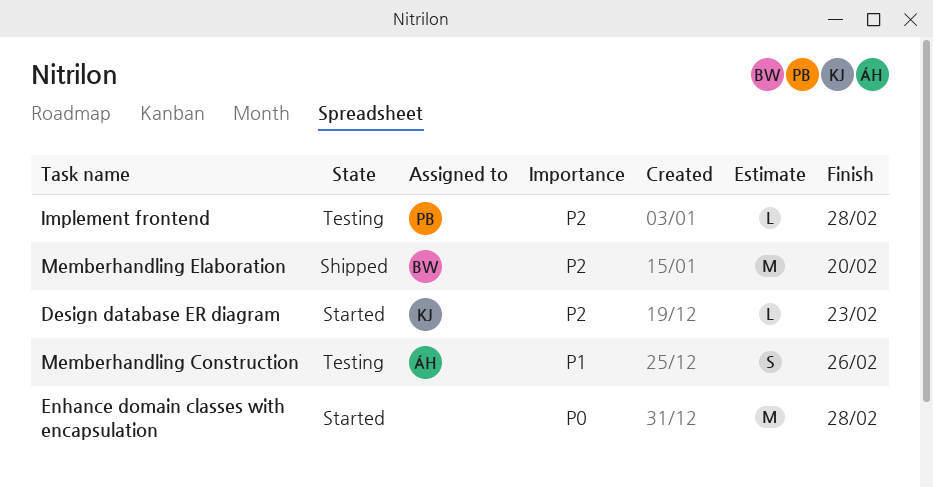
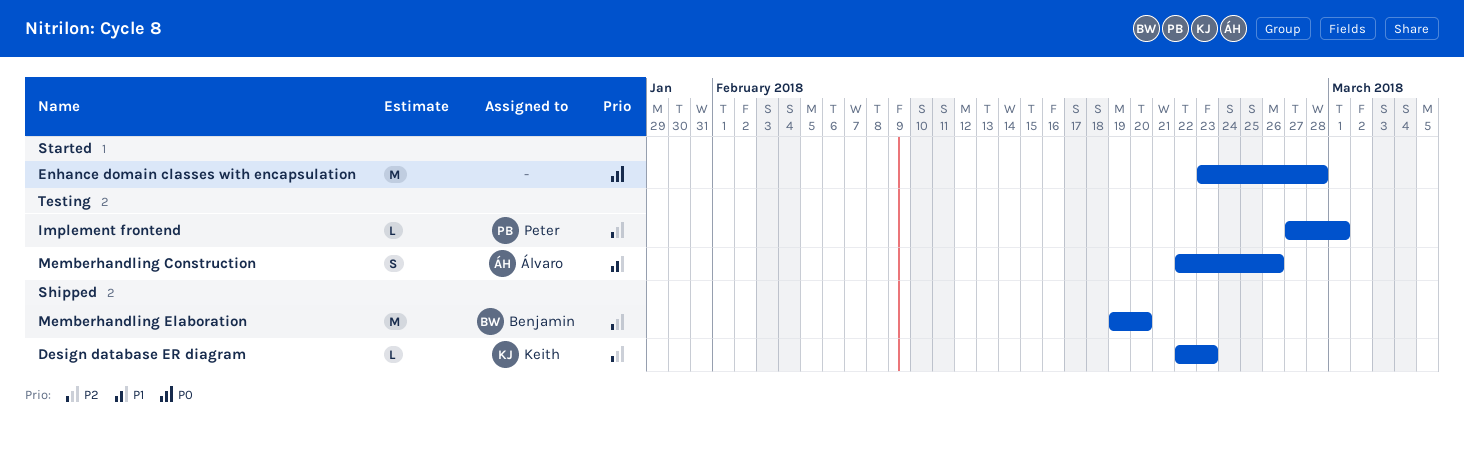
Design database ER diagram, status: Started -> Shipped
Implement frontend, due: Feb 28 -> Mar 1

